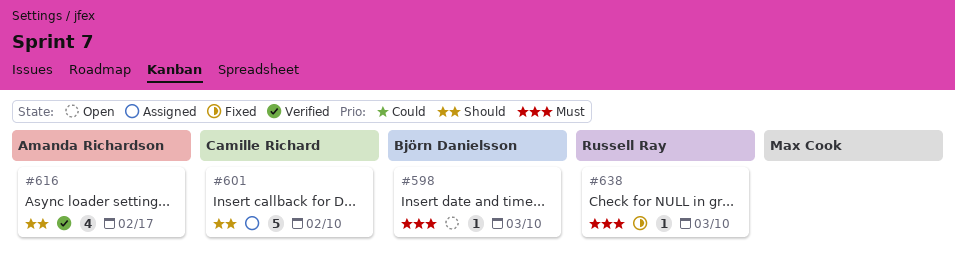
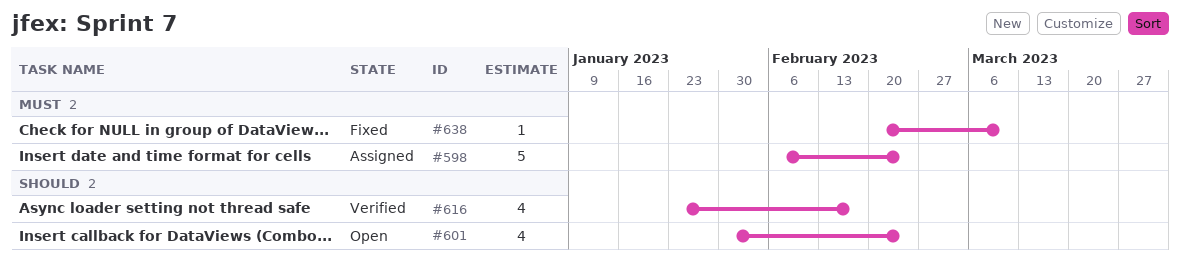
#598, status: Open -> Assigned
#598, estimate: 1 -> 5
#598, due: Mar 10 -> Feb 24
#601, status: Assigned -> Open
#601, estimate: 5 -> 4
#601, due: Feb 10 -> Feb 24

